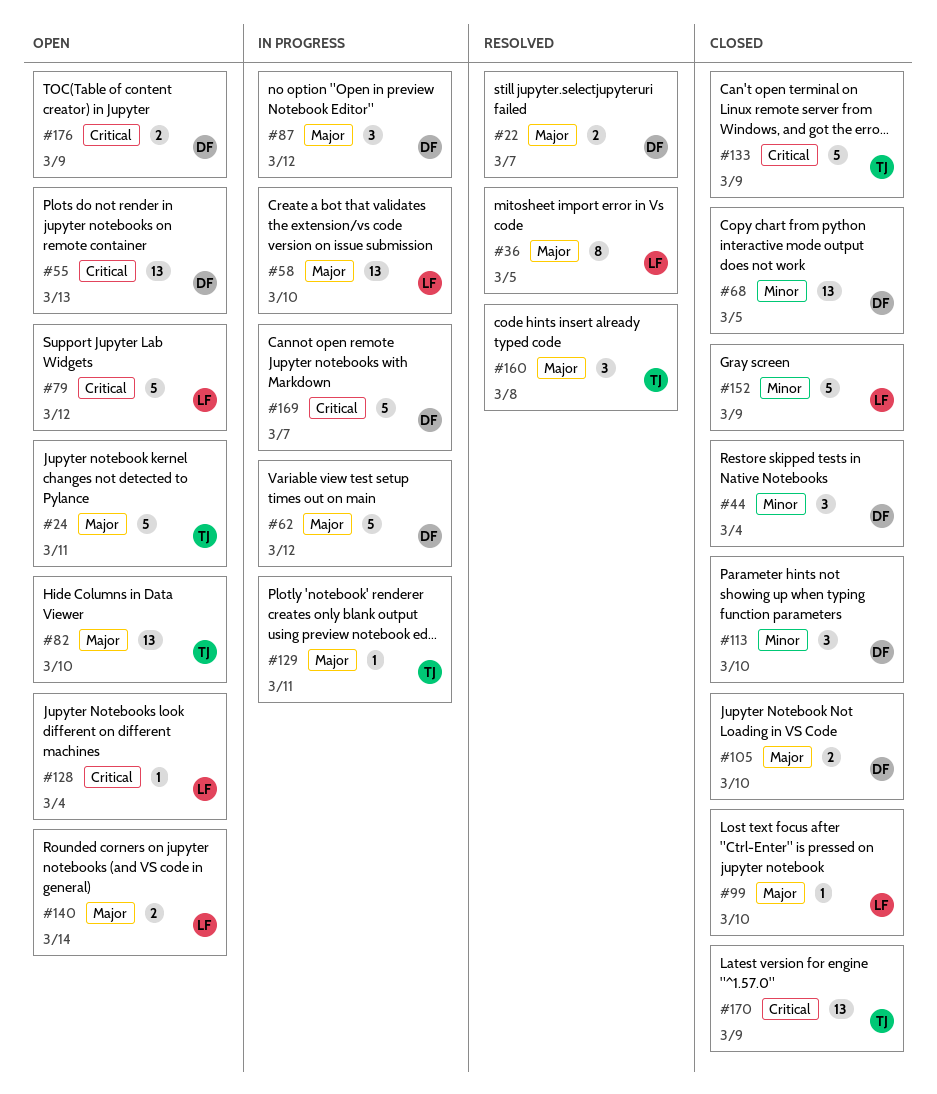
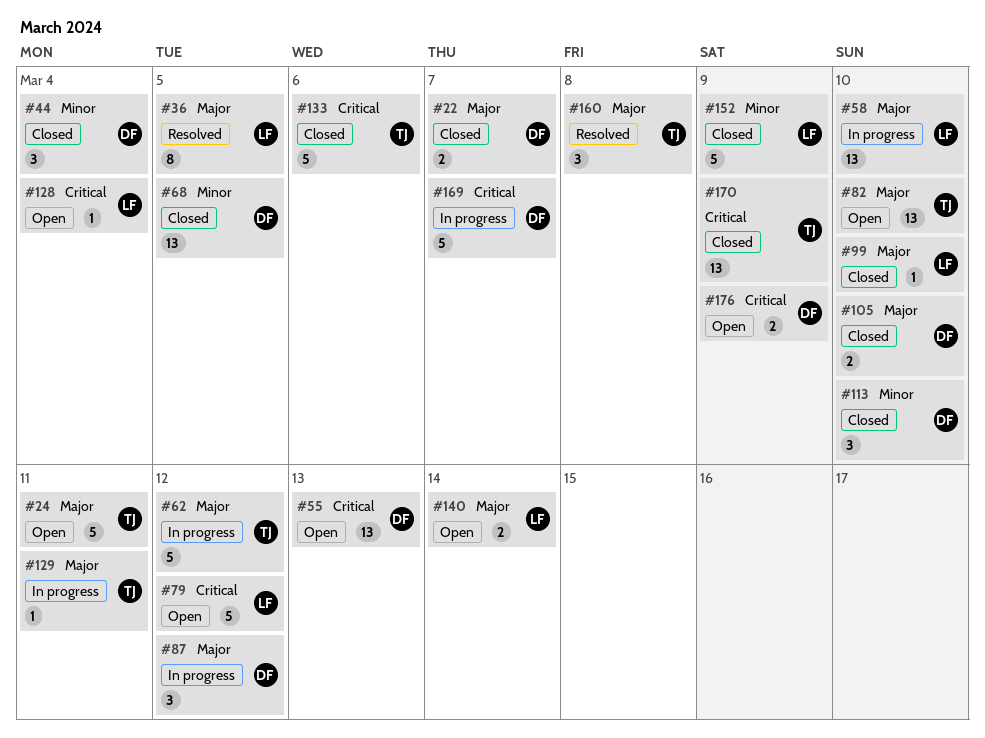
#22, status: Resolved -> Closed
#62, owner: DF -> TJ
#133, due: Mar 9 -> Mar 6

